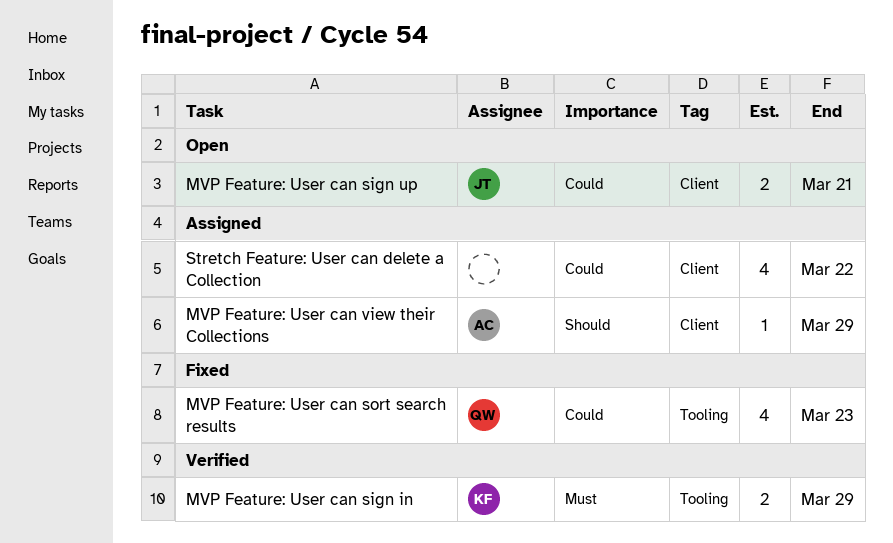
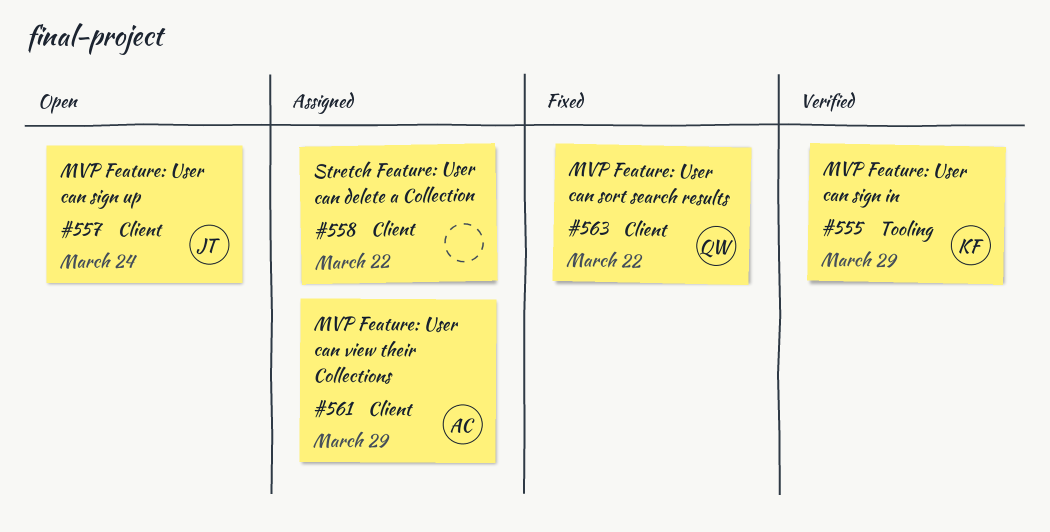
MVP Feature: User can sign up, due: Mar 21 -> Mar 24
MVP Feature: User can sort search results, label: Tooling -> Client
MVP Feature: User can sort search results, due: Mar 23 -> Mar 22

